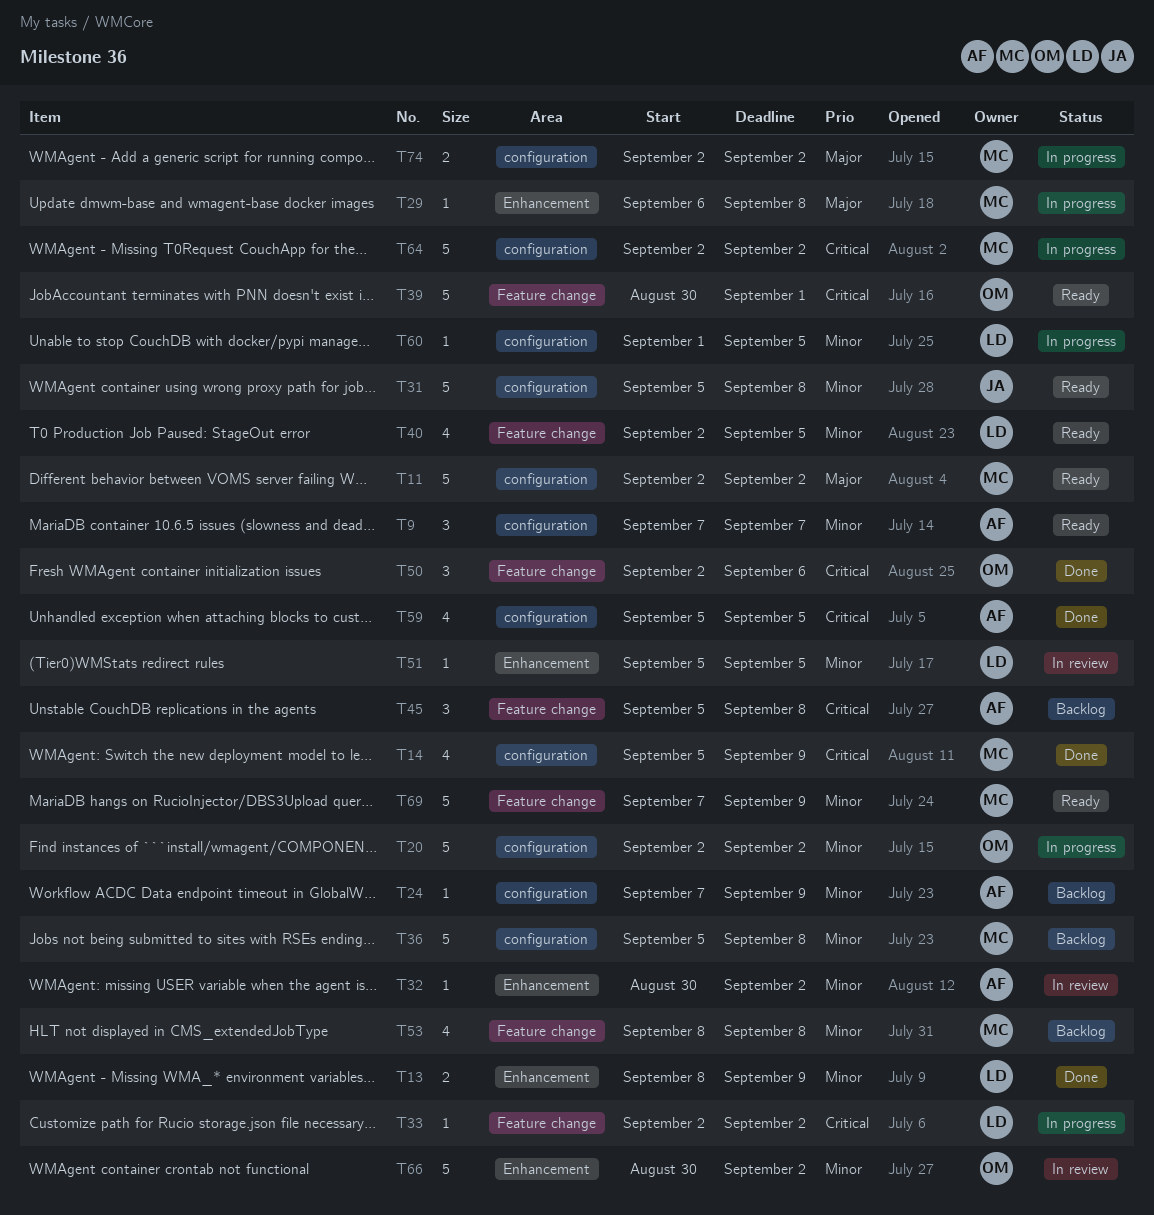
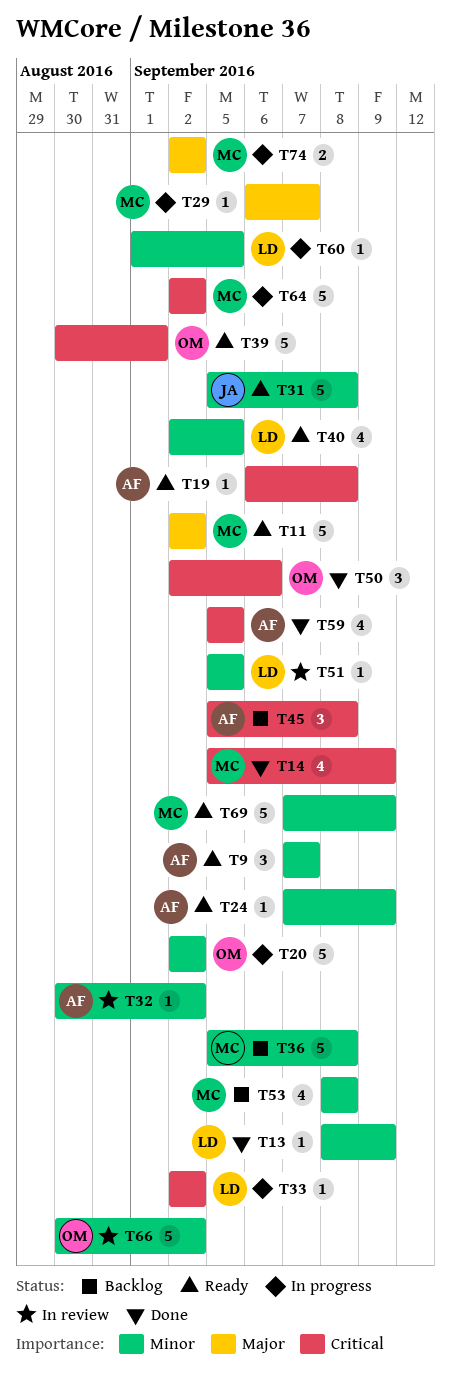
T13, estimate: 2 -> 1
T19: none -> present
T24, status: Backlog -> Ready
T29, due: Sep 8 -> Sep 7

